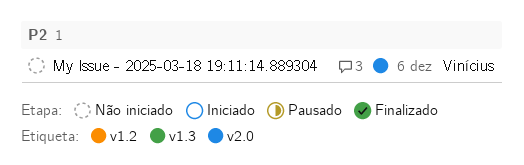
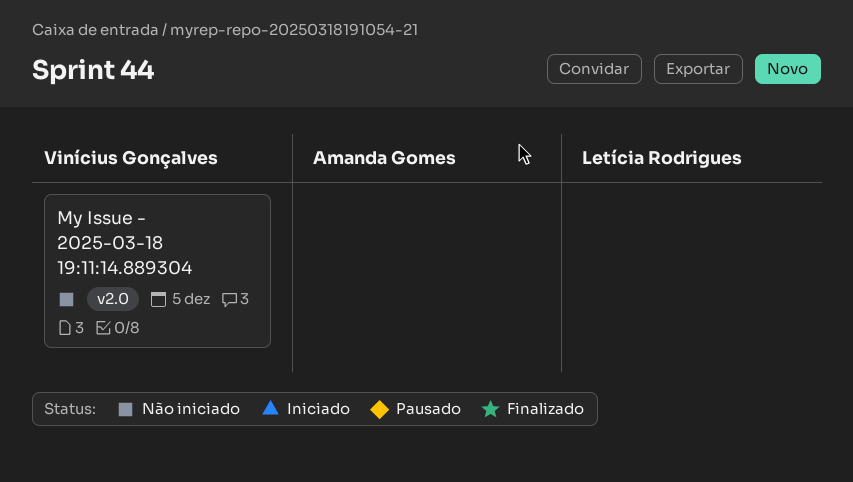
My Issue - 2025-03-18 19:11:14.889304, due: Dec 6 -> Dec 5

